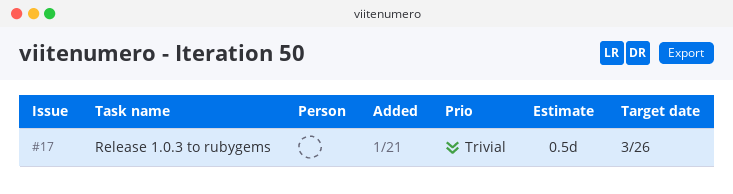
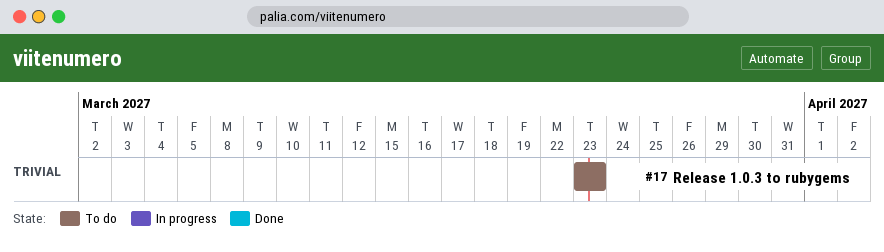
#17, due: Mar 26 -> Mar 23

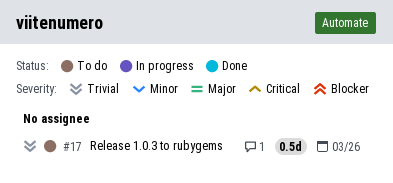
#17, due: Mar 23 -> Mar 26

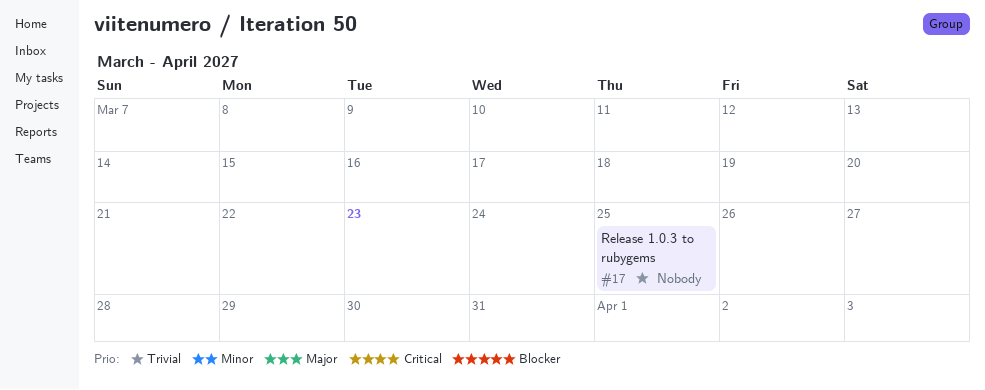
#17, due: Mar 26 -> Mar 25

